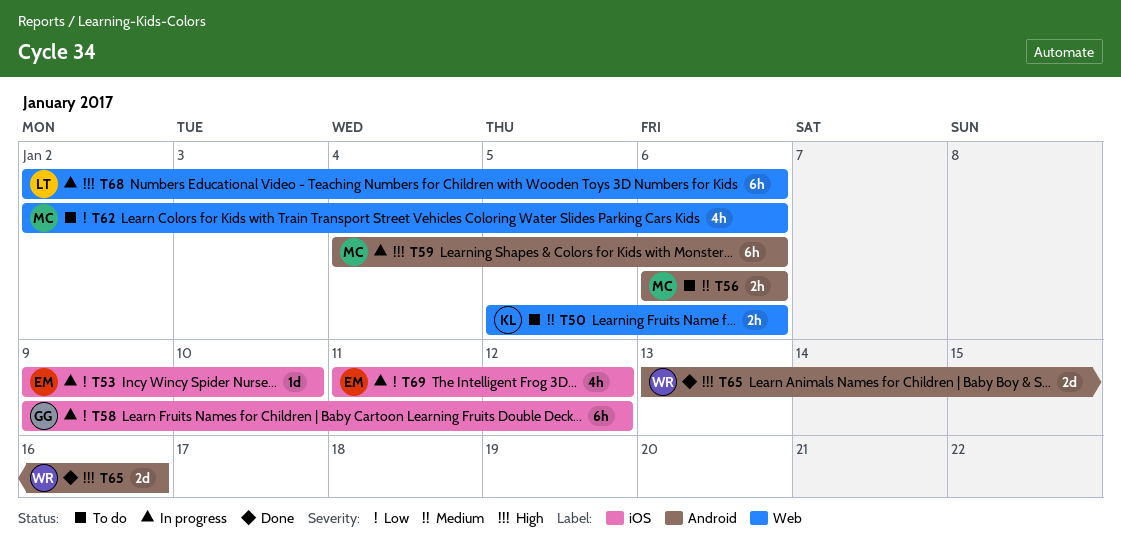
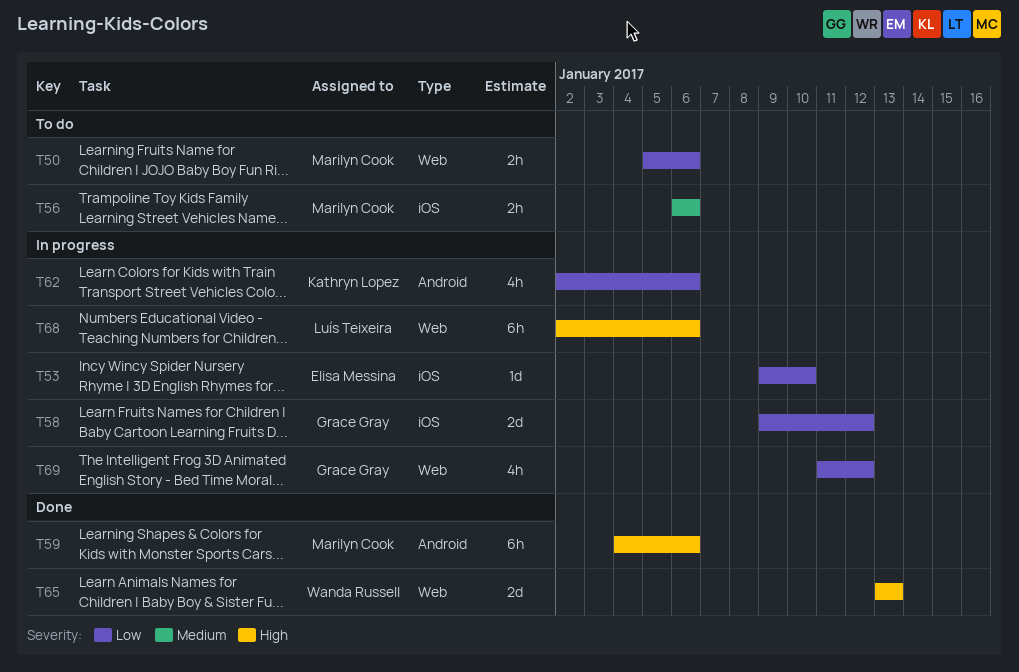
T50, owner: Kathryn Lopez -> Marilyn Cook
T50, priority: Medium -> Low
T56, label: Android -> iOS
T58, estimate: 6h -> 2d
T59, status: In progress -> Done
T62, status: To do -> In progress
T62, owner: Marilyn Cook -> Kathryn Lopez
T62, label: Web -> Android
T65, label: Android -> Web
T65, due: Jan 16 -> Jan 13
T69, owner: Elisa Messina -> Grace Gray
T69, label: iOS -> Web

